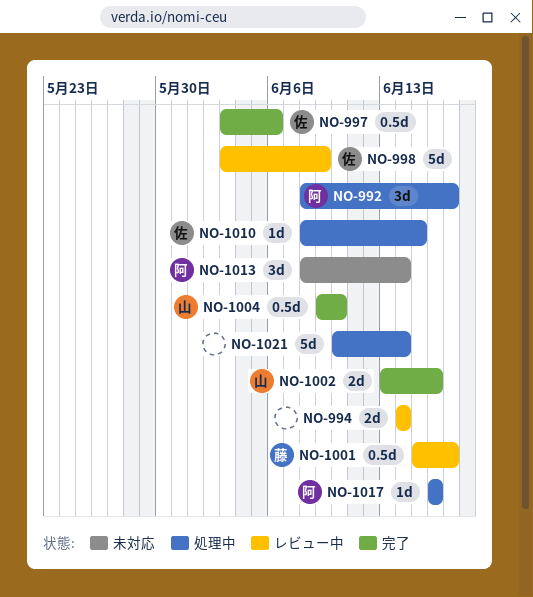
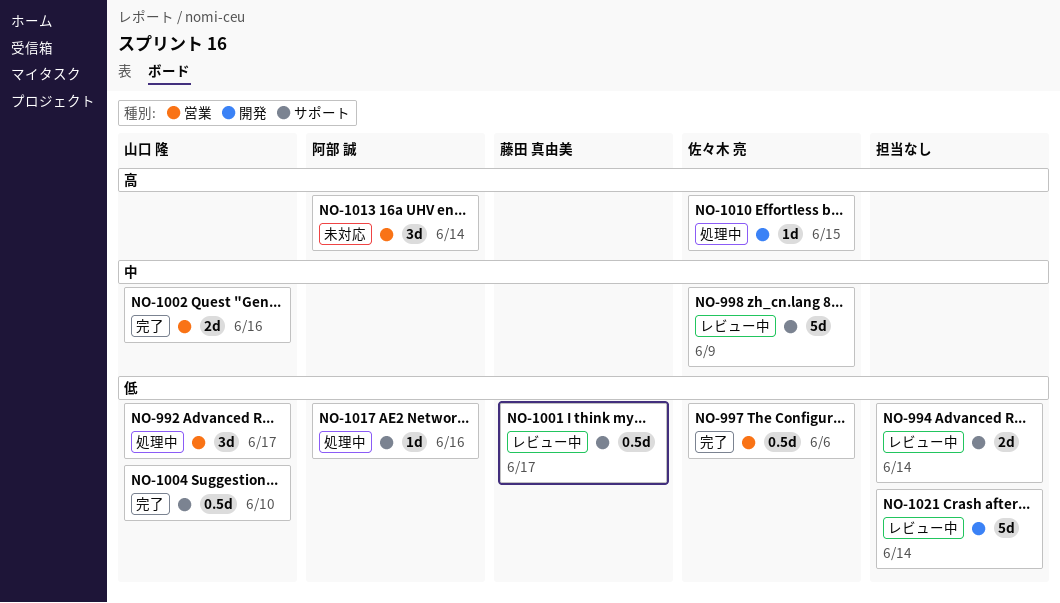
NO-992, owner: 阿部 誠 -> 山口 隆
NO-1021, status: 処理中 -> レビュー中

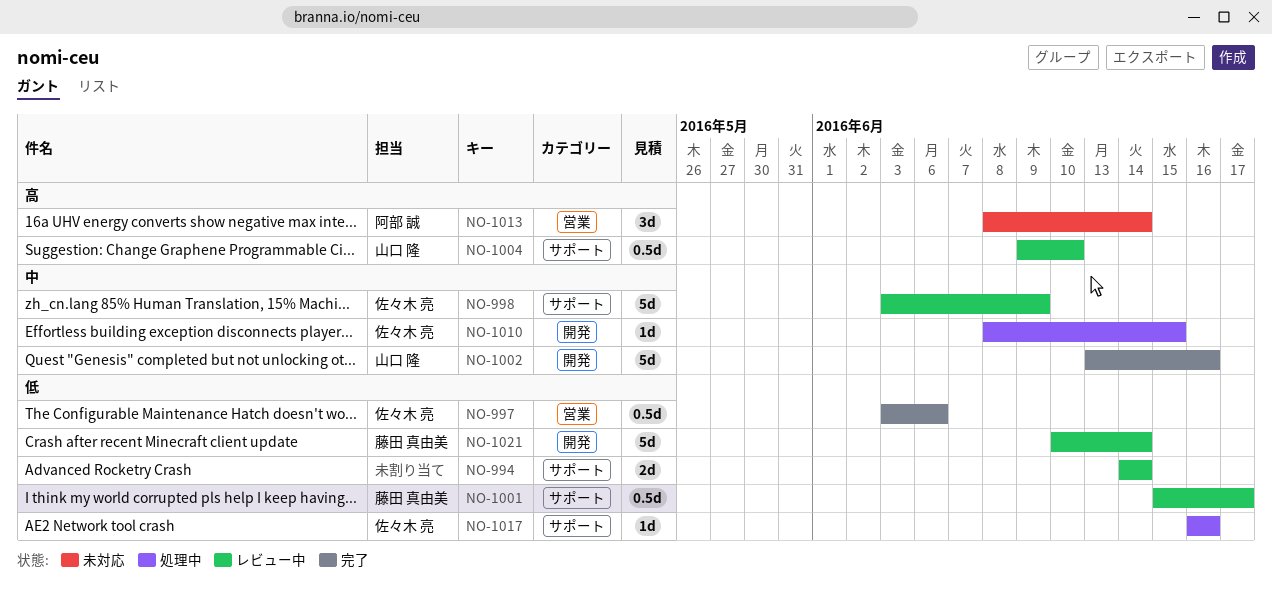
NO-992: present -> none
NO-1002, label: 営業 -> 開発
NO-1002, estimate: 2d -> 5d
NO-1004, status: 完了 -> レビュー中
NO-1004, priority: 低 -> 高
NO-1010, priority: 高 -> 中
NO-1017, owner: 阿部 誠 -> 佐々木 亮
NO-1021, owner: none -> 藤田 真由美

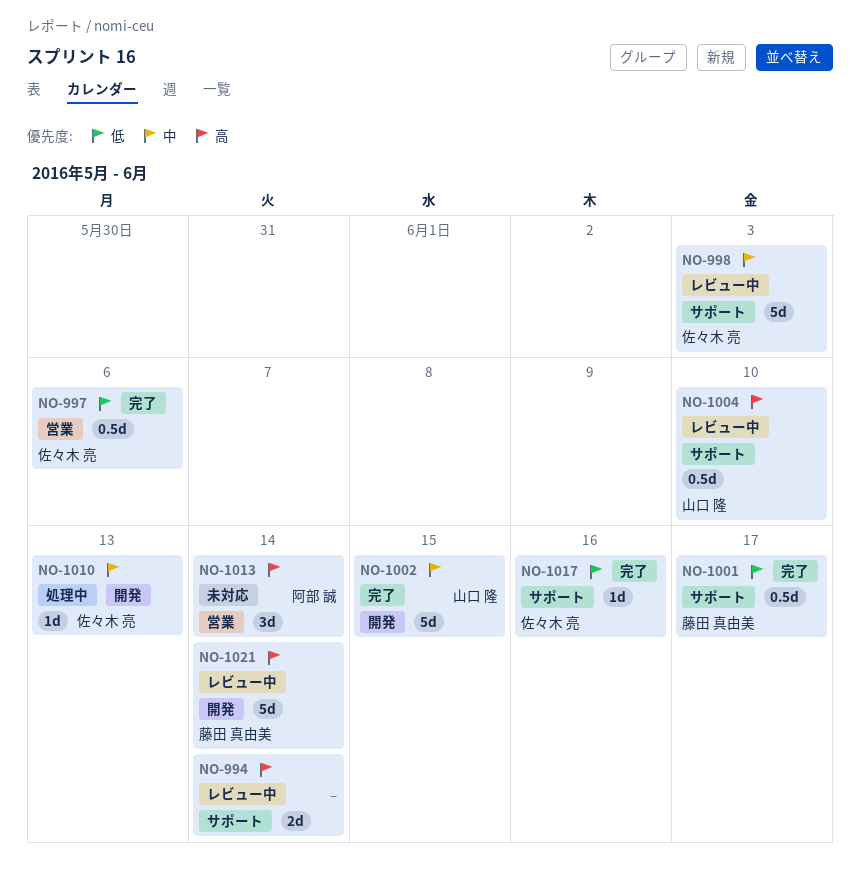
NO-994, priority: 低 -> 高
NO-998, due: Jun 9 -> Jun 3
NO-1001, status: レビュー中 -> 完了
NO-1002, due: Jun 16 -> Jun 15
NO-1010, due: Jun 15 -> Jun 13
NO-1017, status: 処理中 -> 完了
NO-1021, priority: 低 -> 高

